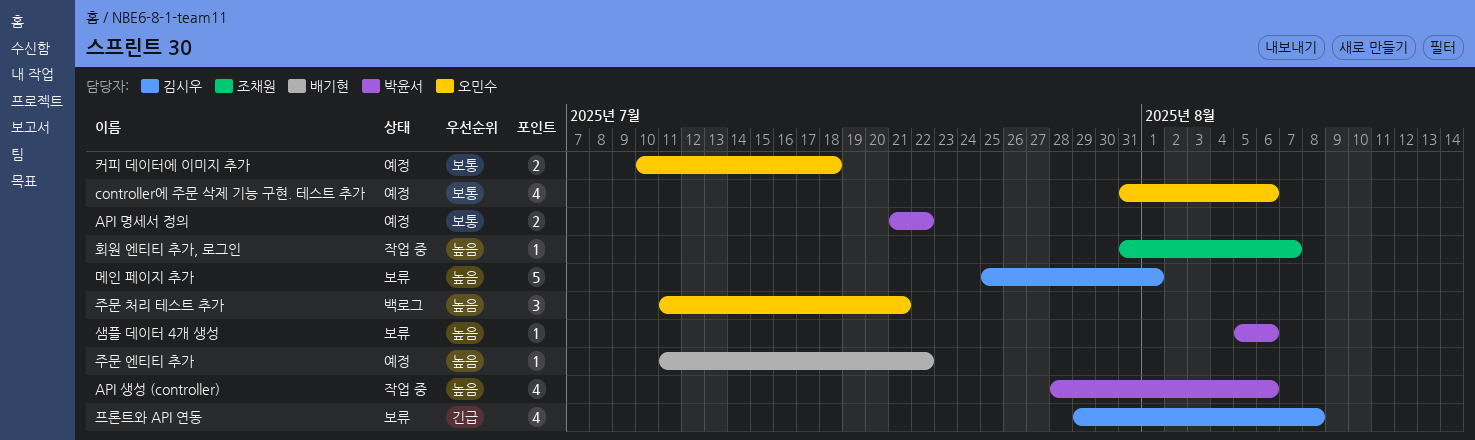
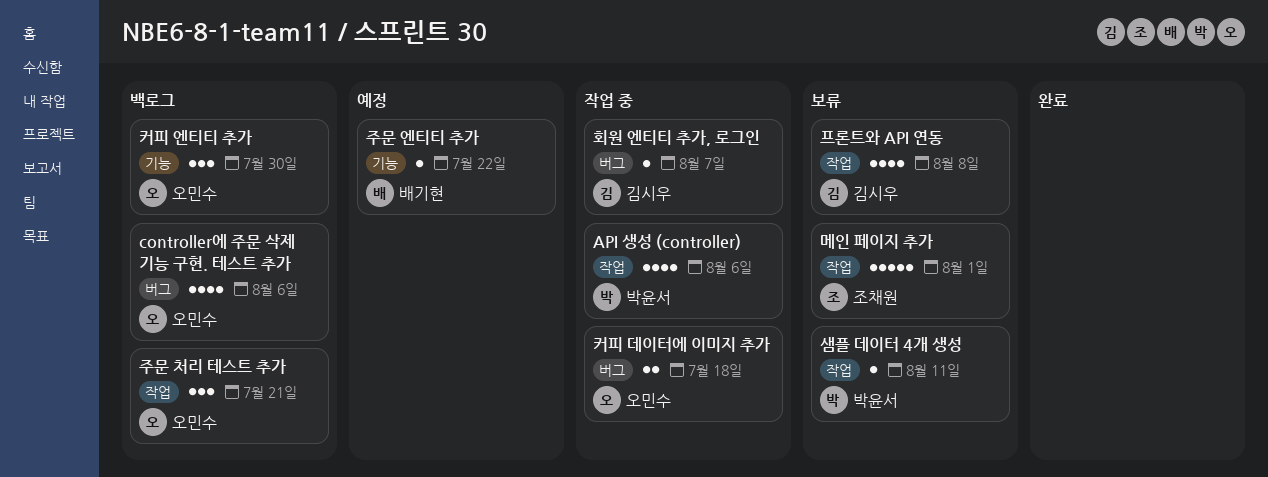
API 명세서 정의: present -> none
controller에 주문 삭제 기능 구현. 테스트 추가, status: 예정 -> 백로그
메인 페이지 추가, owner: 김시우 -> 조채원
샘플 데이터 4개 생성, due: Aug 6 -> Aug 11
커피 데이터에 이미지 추가, status: 예정 -> 작업 중
커피 엔티티 추가: none -> present
회원 엔티티 추가, 로그인, owner: 조채원 -> 김시우

